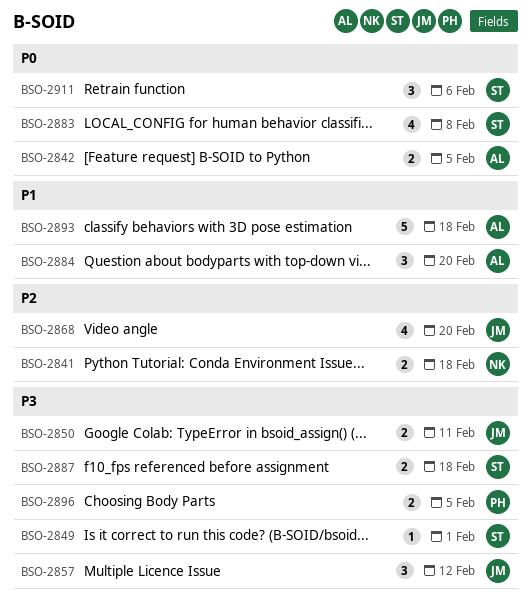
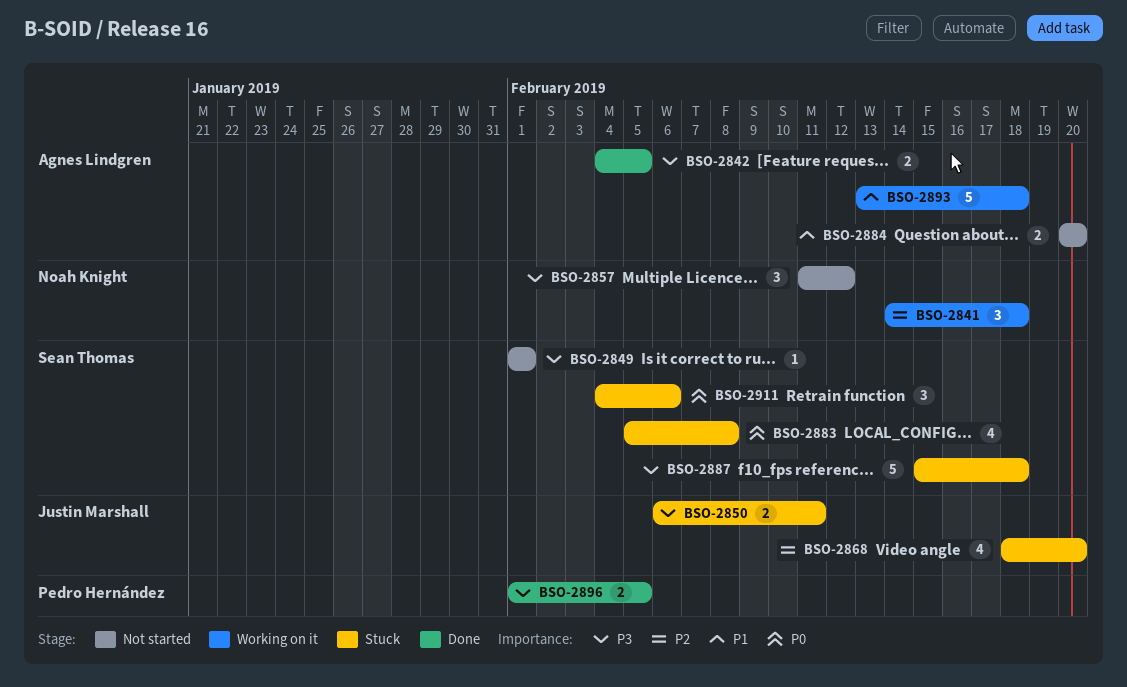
BSO-2841, estimate: 2 -> 3
BSO-2842, priority: P0 -> P3
BSO-2857, owner: Justin Marshall -> Noah Knight
BSO-2884, estimate: 3 -> 2
BSO-2887, estimate: 2 -> 5

